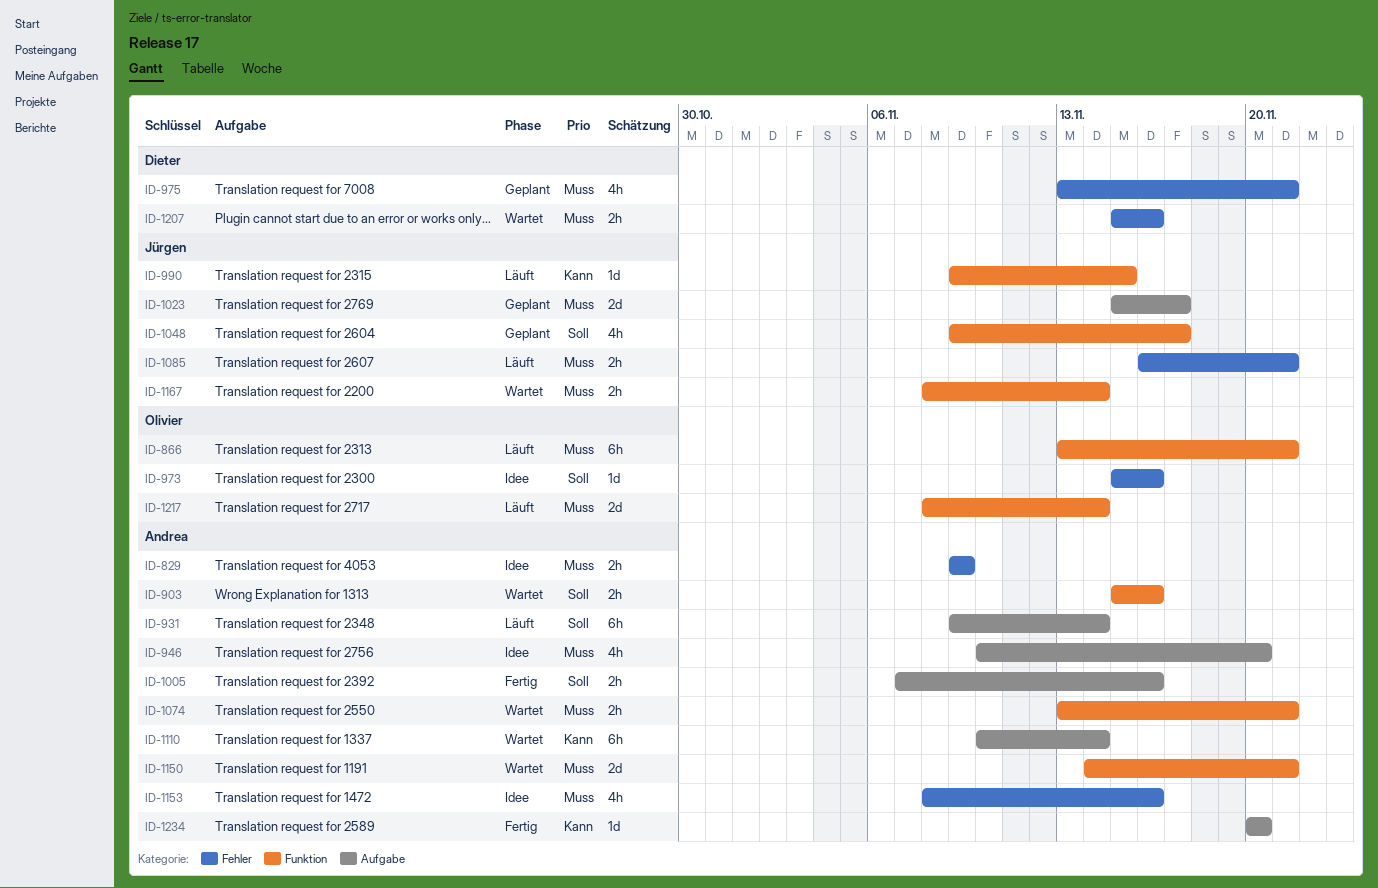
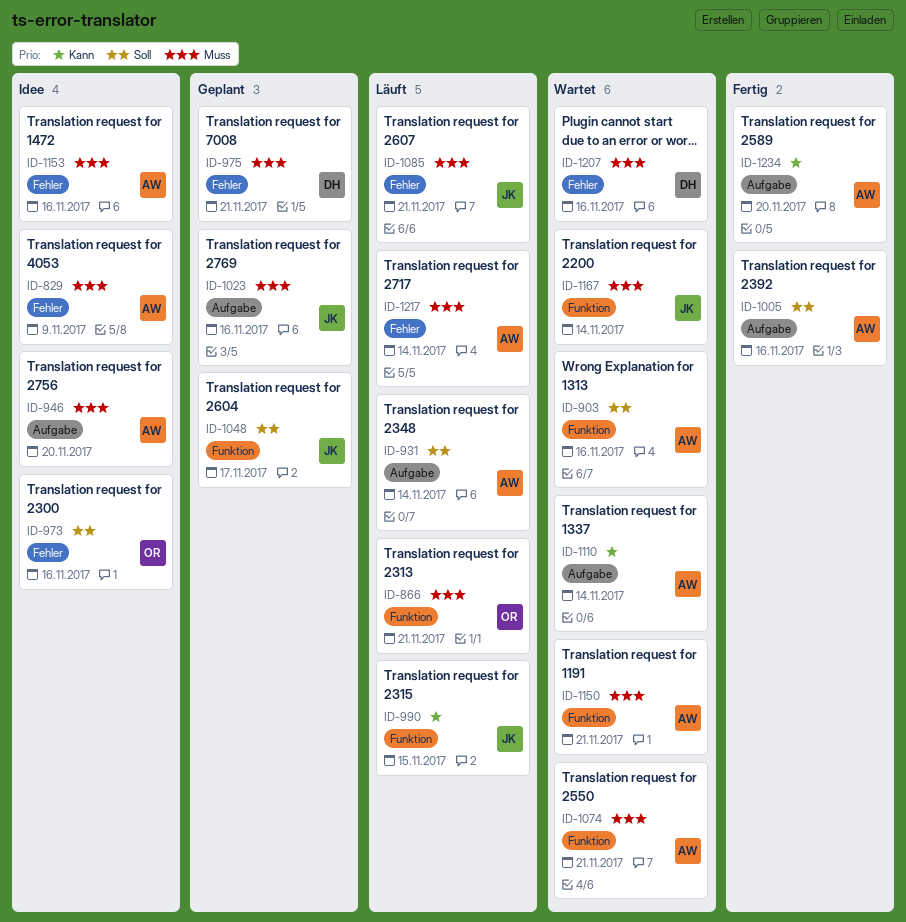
ID-1023, due: Nov 17 -> Nov 16
ID-1217, owner: Olivier -> Andrea
ID-1217, label: Funktion -> Fehler

